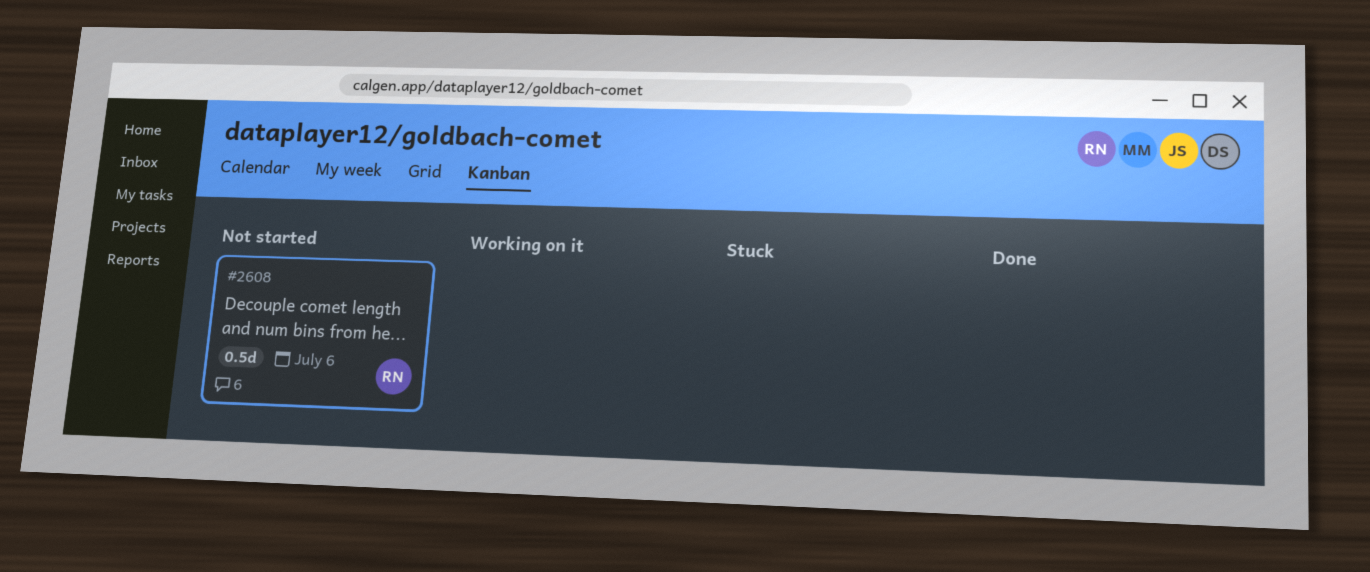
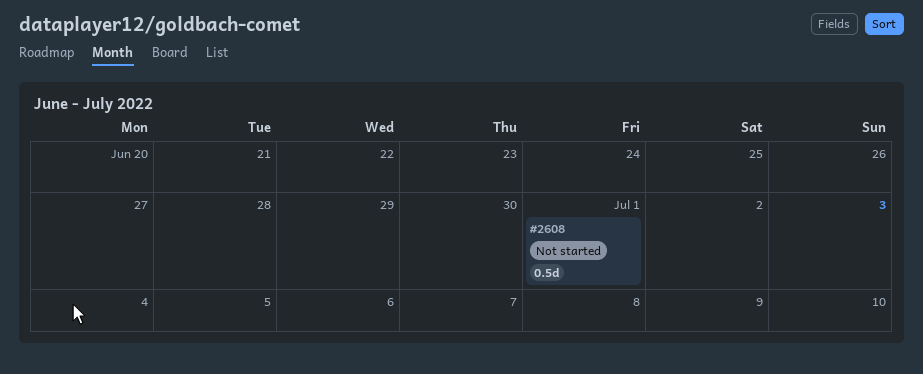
#2608, due: Jul 6 -> Jul 1

